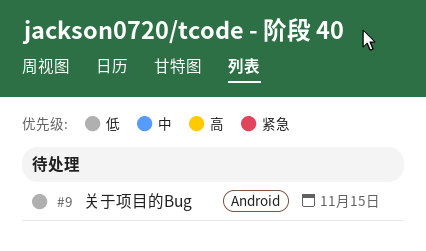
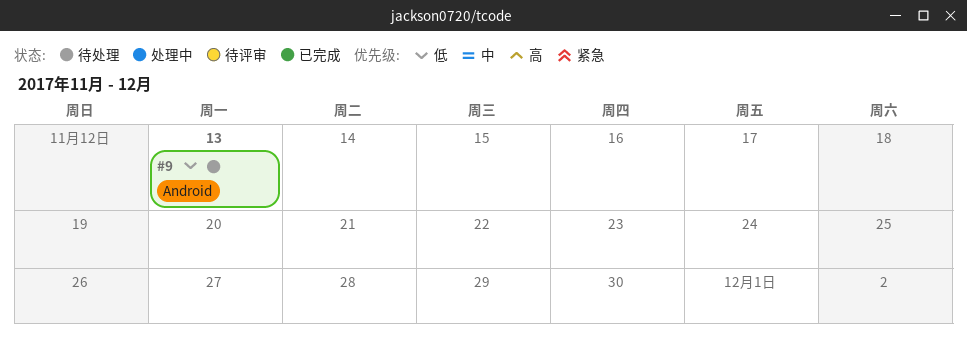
#9, due: Nov 15 -> Nov 13

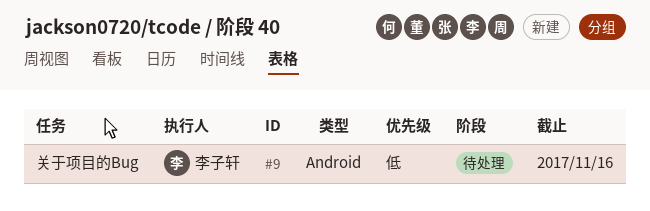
#9, due: Nov 13 -> Nov 16

